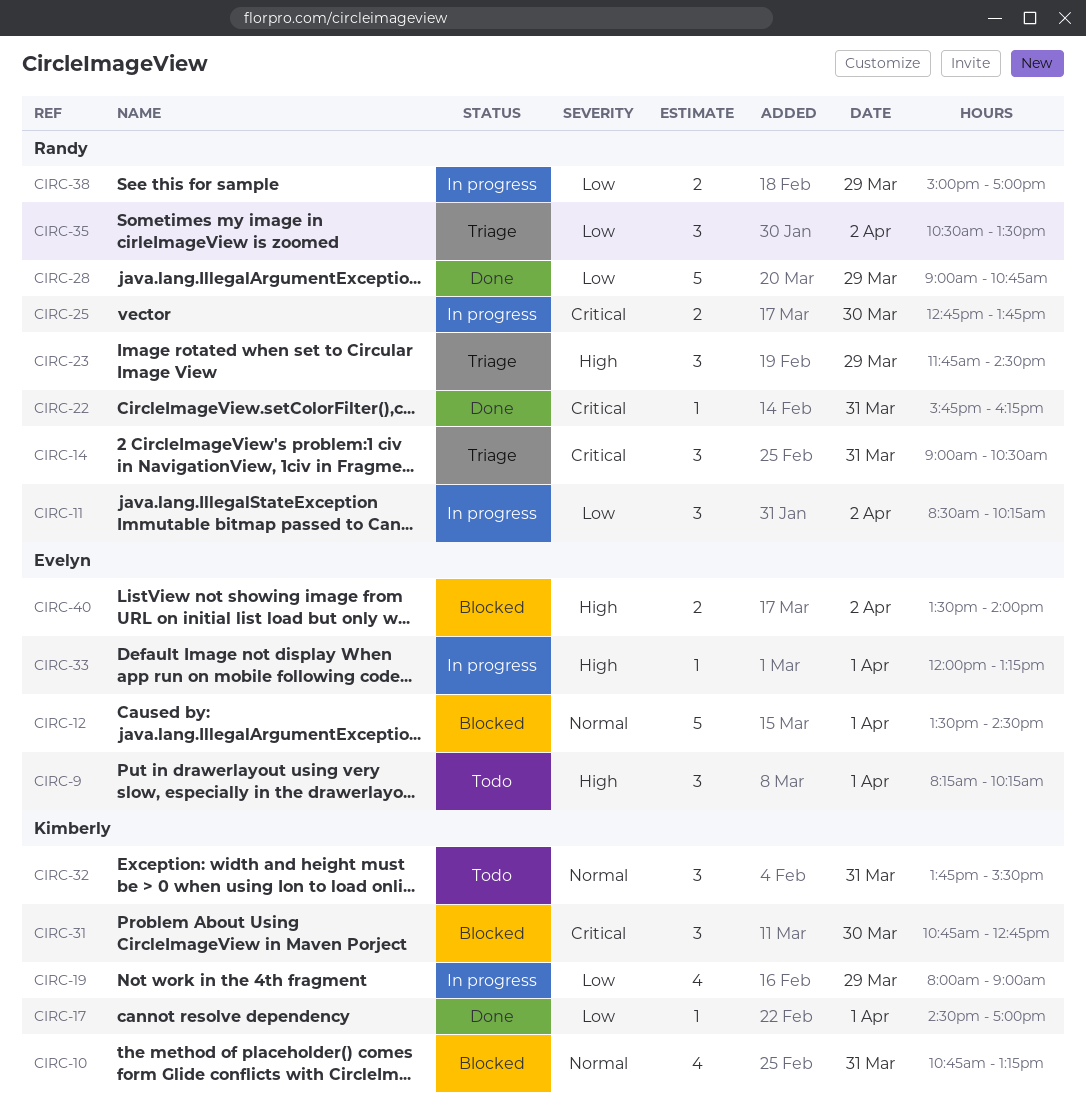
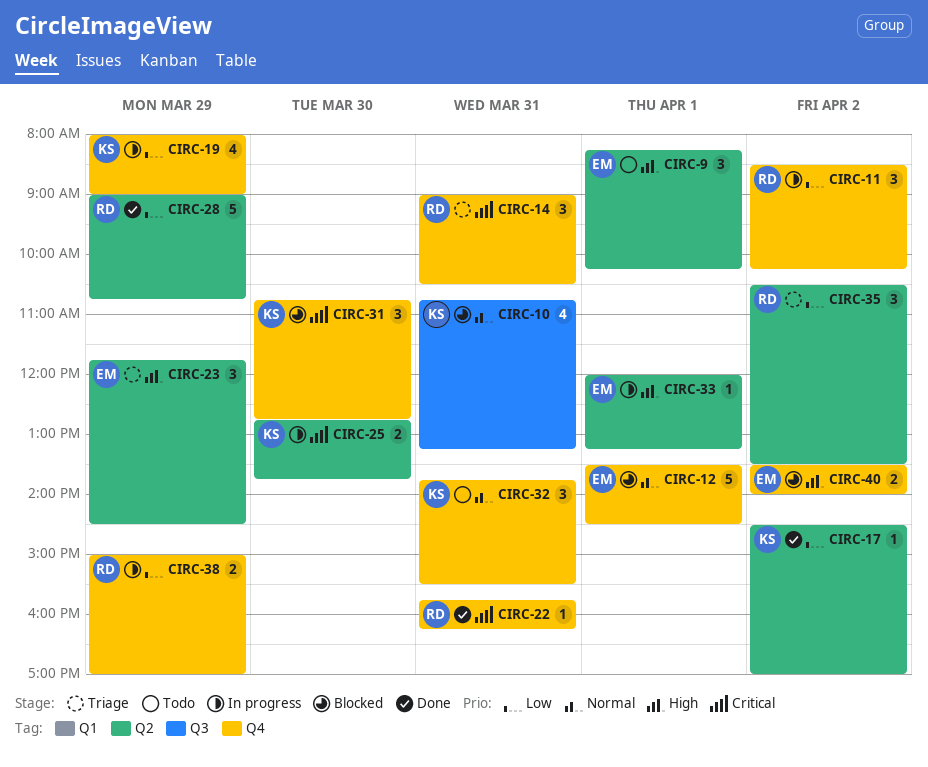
CIRC-17, day: Apr 1 -> Apr 2
CIRC-23, owner: Randy -> Evelyn
CIRC-25, owner: Randy -> Kimberly

